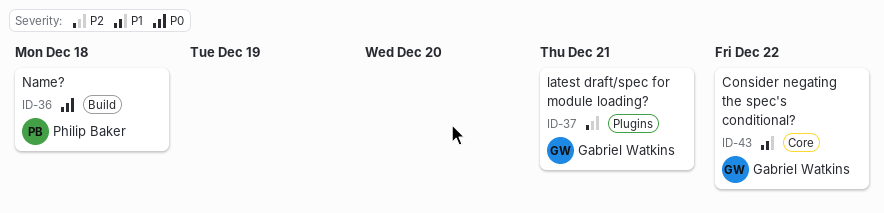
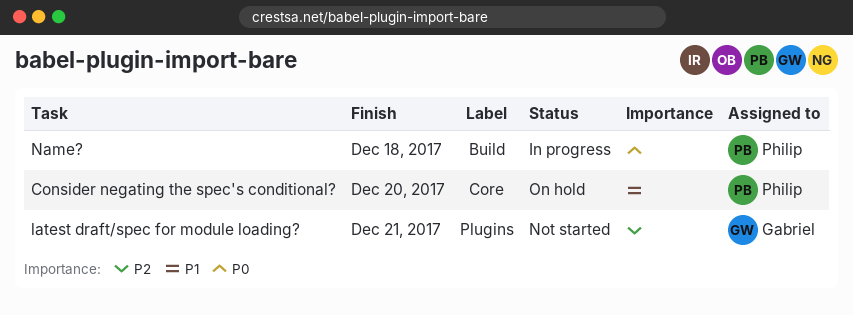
Consider negating the spec's conditional?, owner: Gabriel Watkins -> Philip Baker
Consider negating the spec's conditional?, due: Dec 22 -> Dec 20

